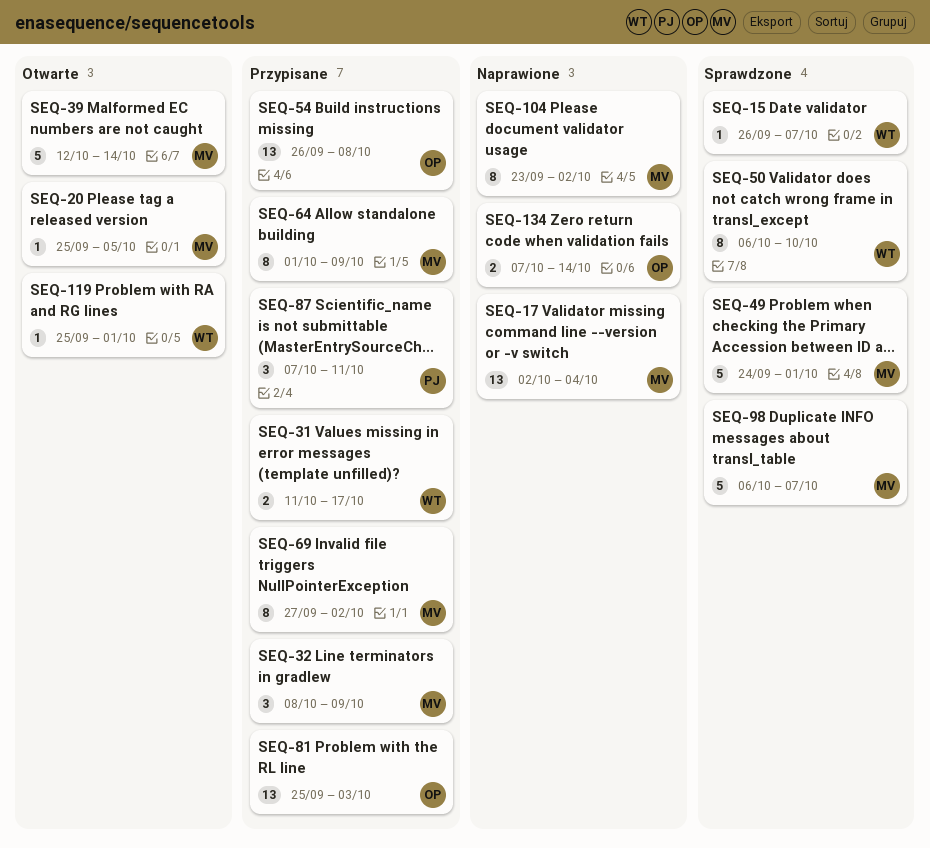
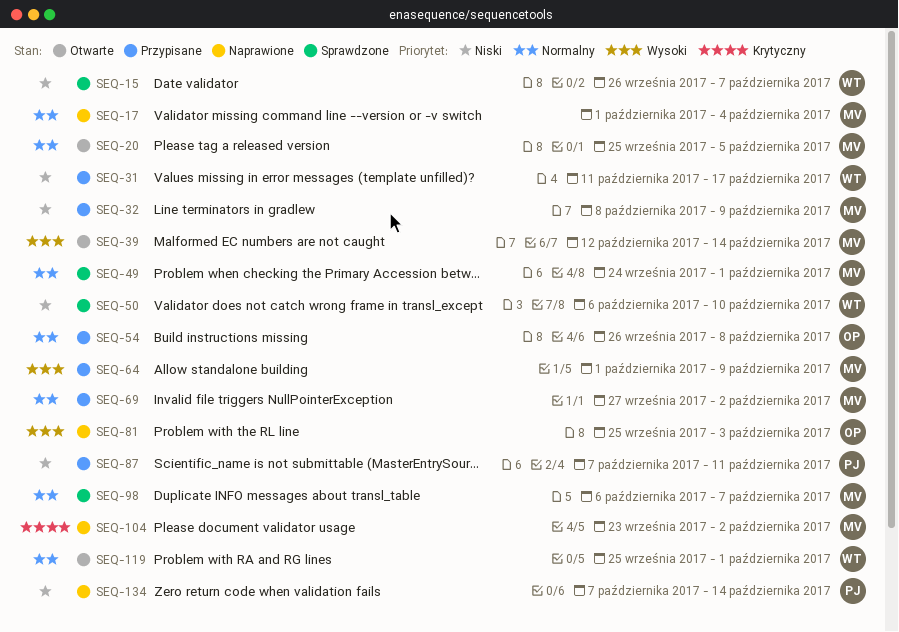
SEQ-17, start: Oct 2 -> Oct 1
SEQ-81, status: Przypisane -> Naprawione
SEQ-134, owner: OP -> PJ

